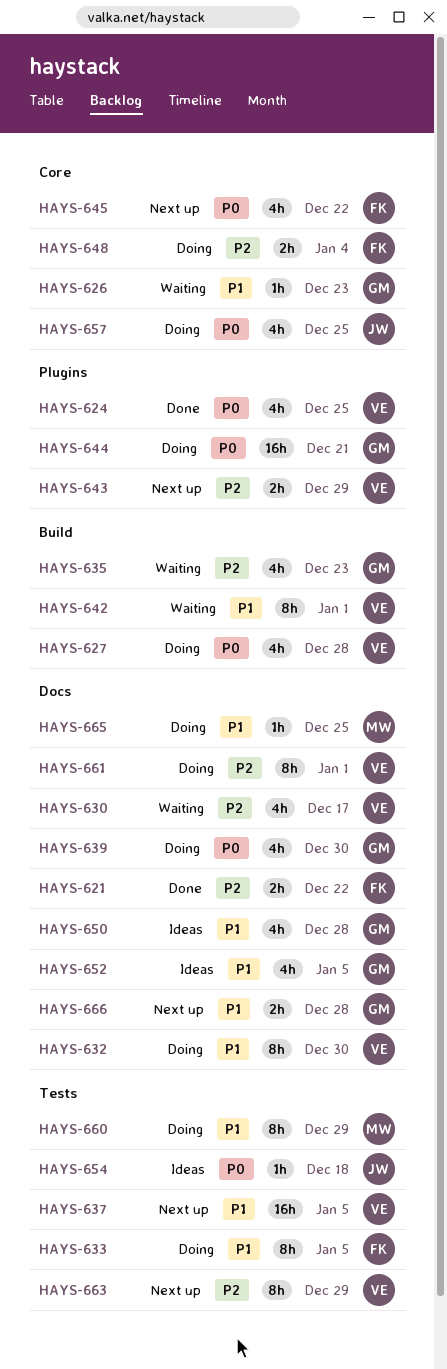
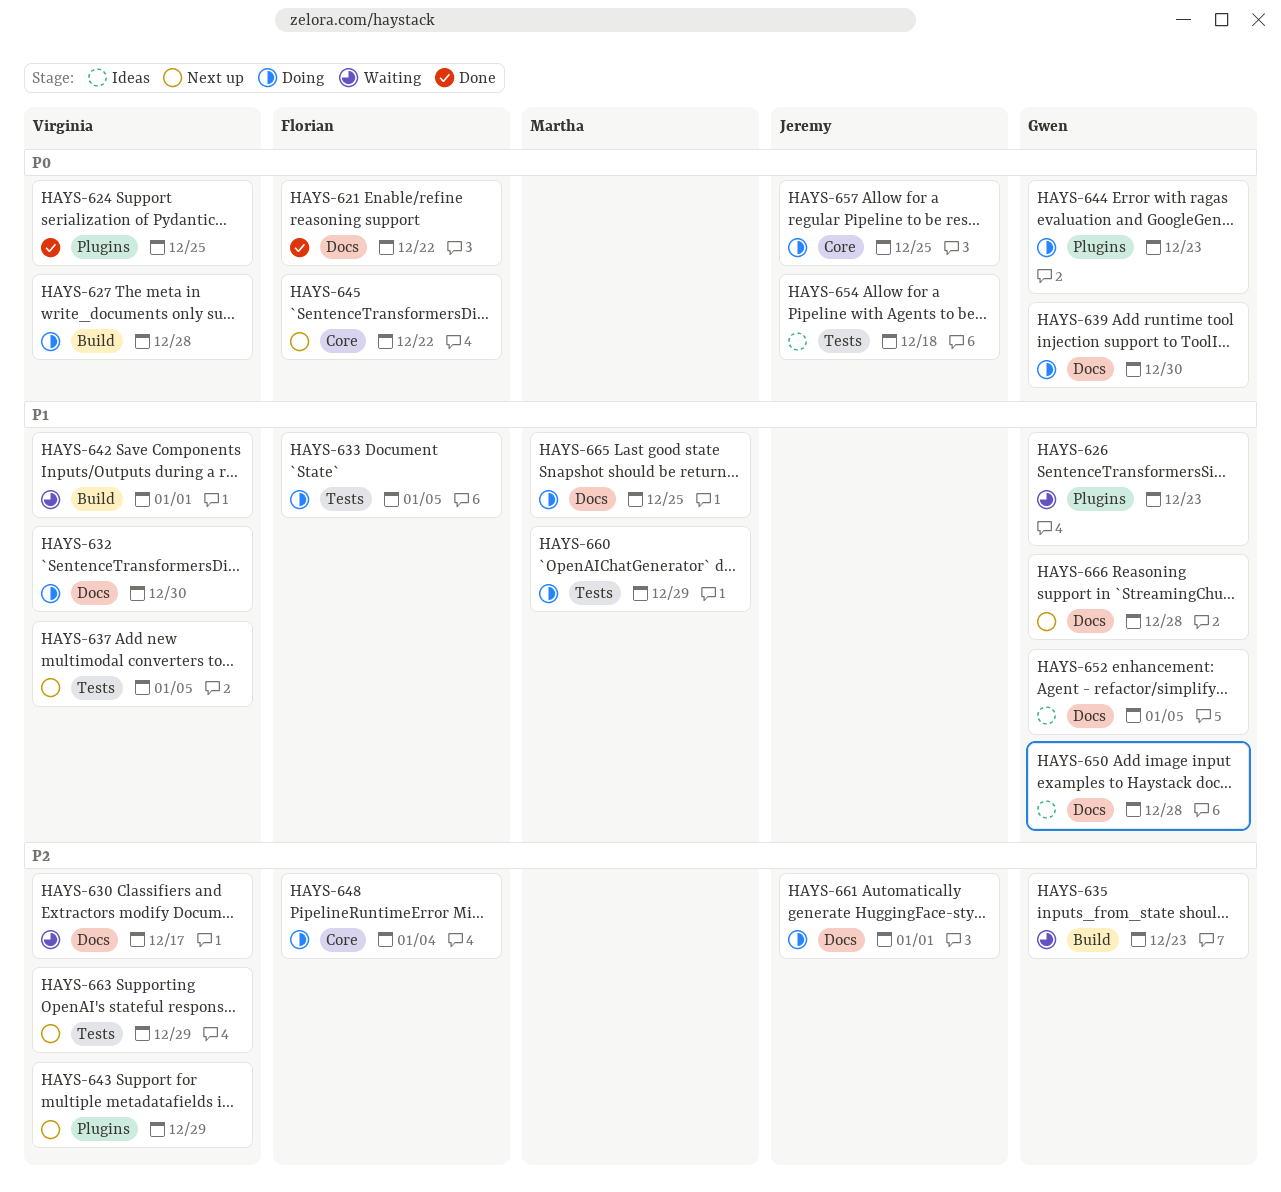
HAYS-621, priority: P2 -> P0
HAYS-626, label: Core -> Plugins
HAYS-644, due: Dec 21 -> Dec 23
HAYS-661, owner: Virginia -> Jeremy

